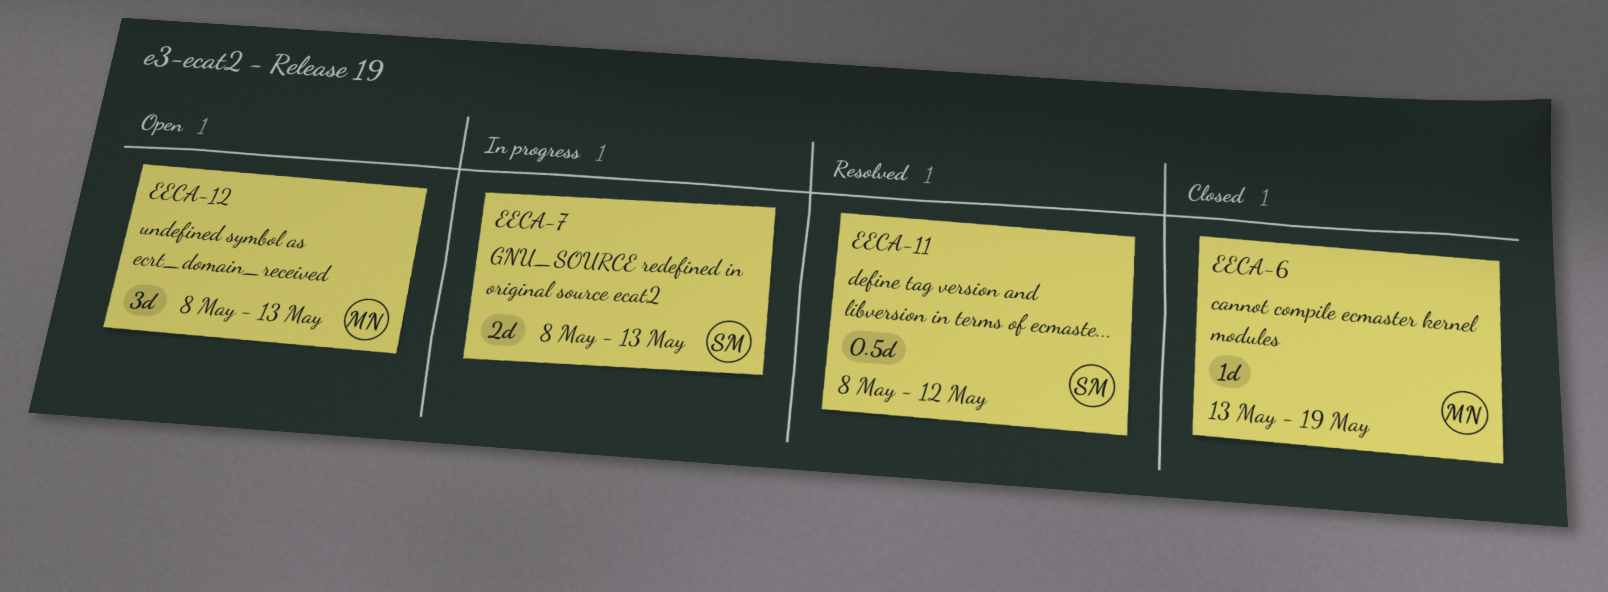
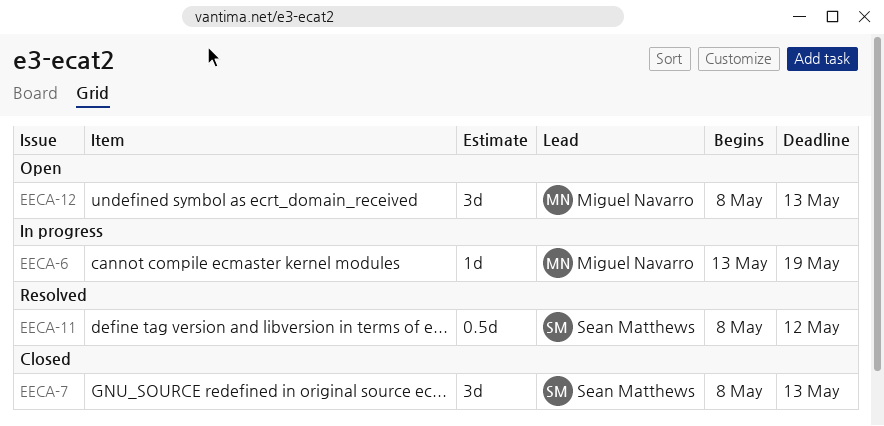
EECA-6, status: Closed -> In progress
EECA-7, status: In progress -> Closed
EECA-7, estimate: 2d -> 3d

